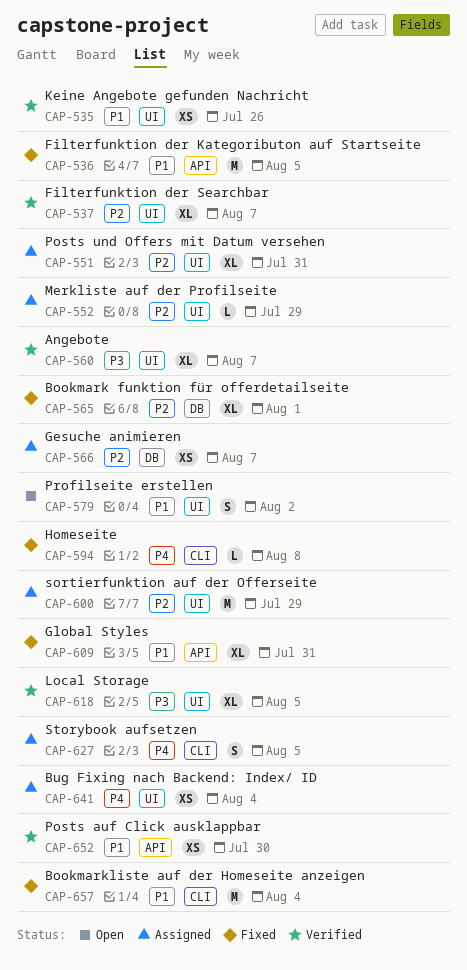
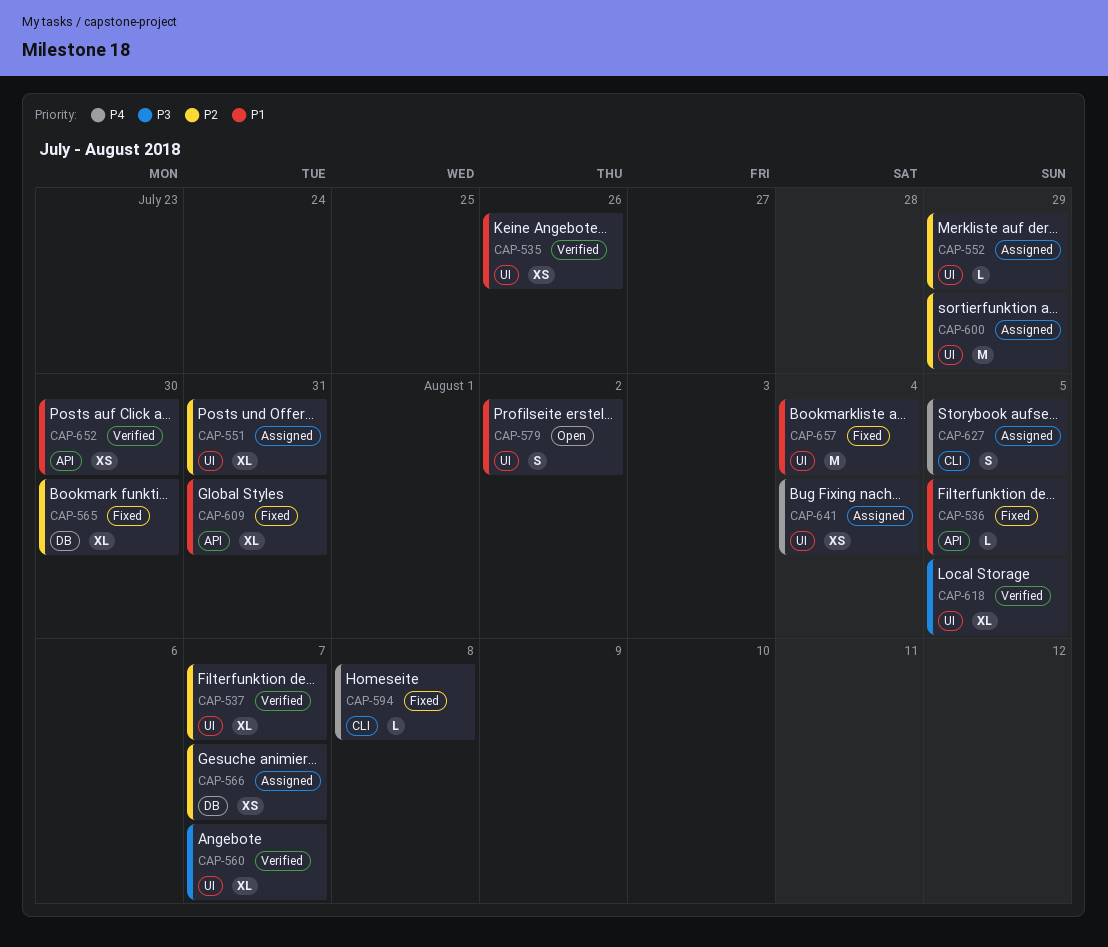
CAP-536, estimate: M -> L
CAP-565, due: Aug 1 -> Jul 30
CAP-657, label: CLI -> UI

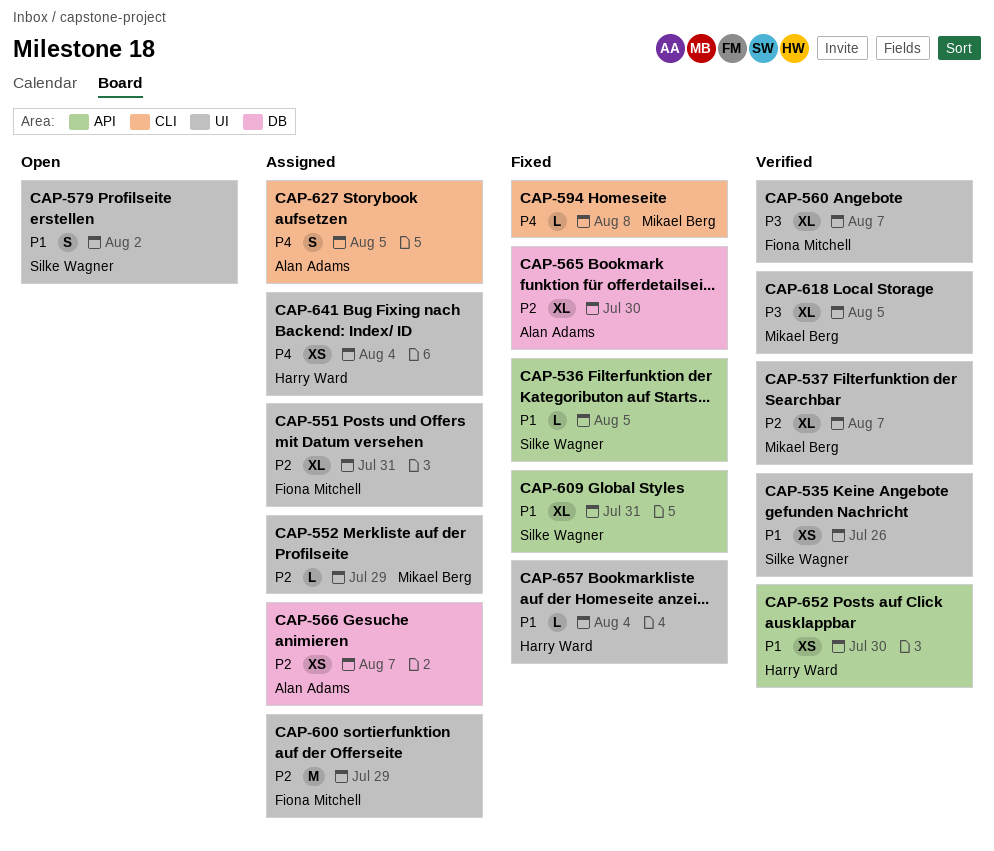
CAP-657, estimate: M -> L

